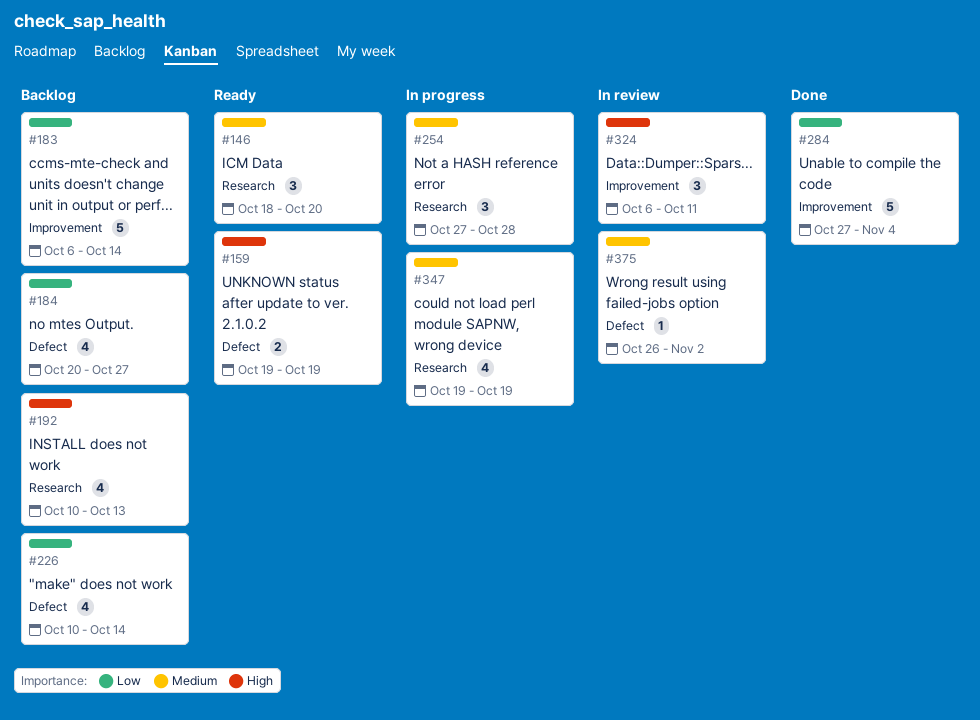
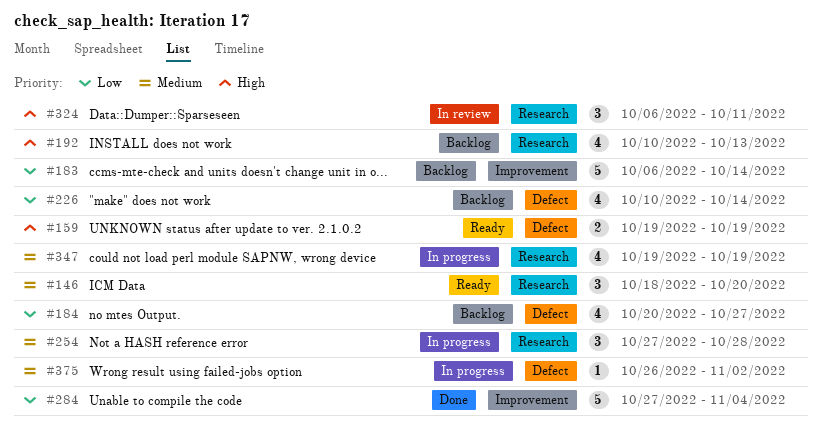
#324, label: Improvement -> Research
#375, status: In review -> In progress

